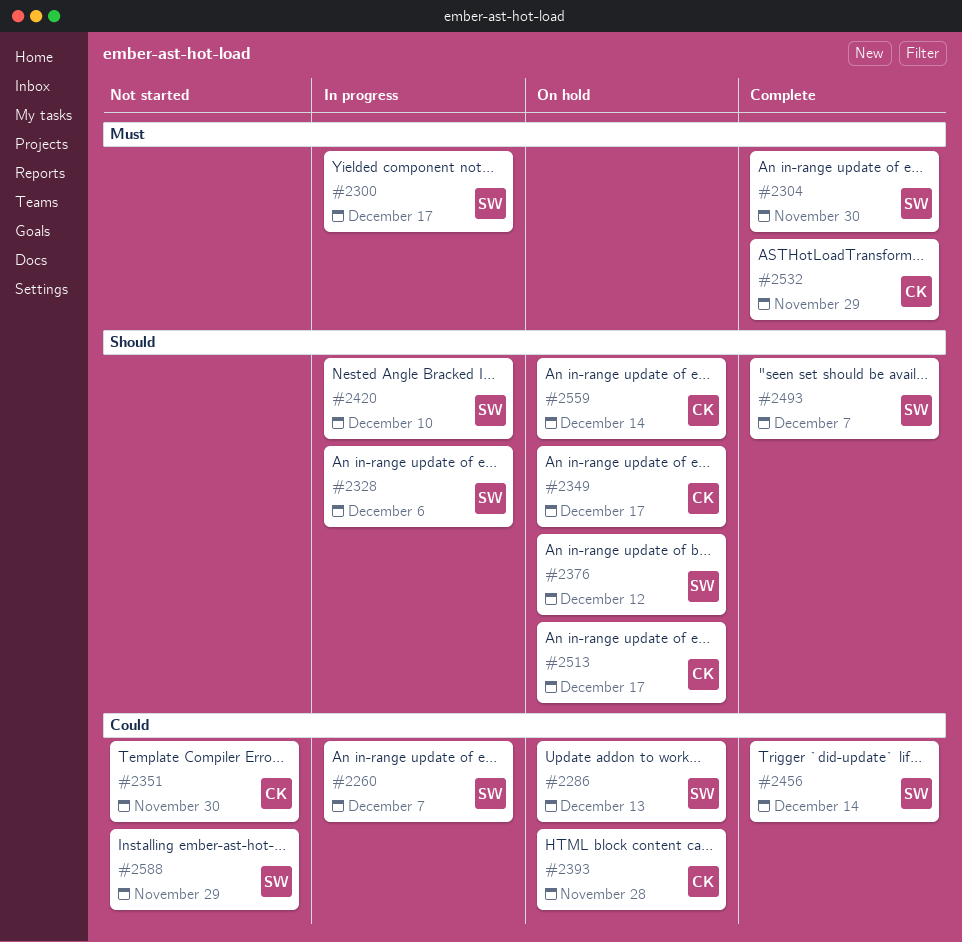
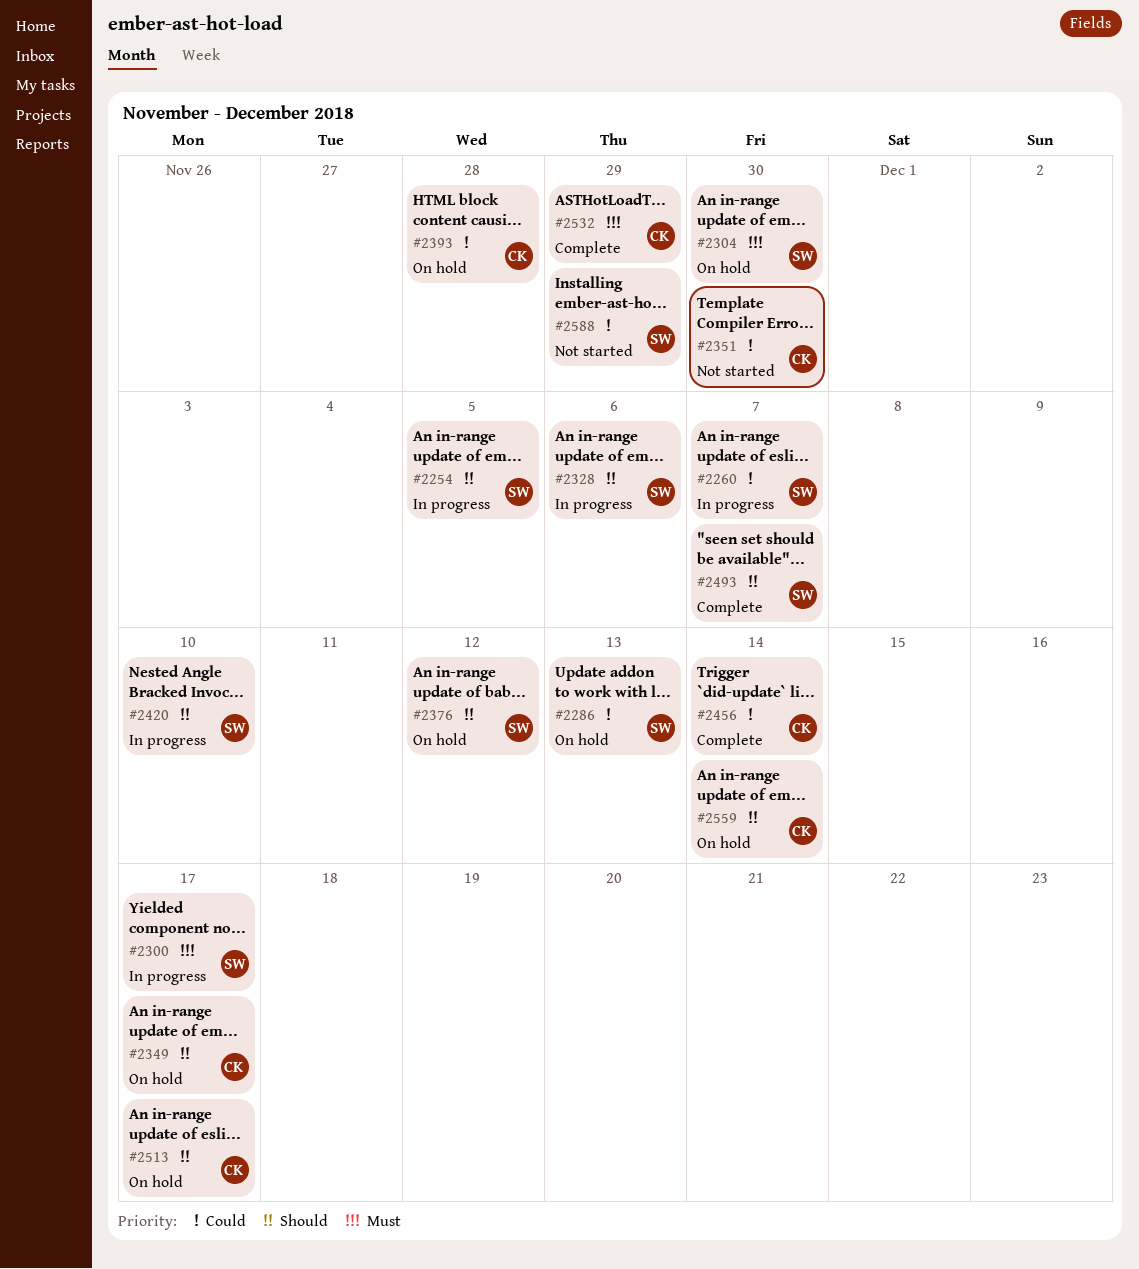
#2254: none -> present
#2304, status: Complete -> On hold
#2456, owner: SW -> CK

